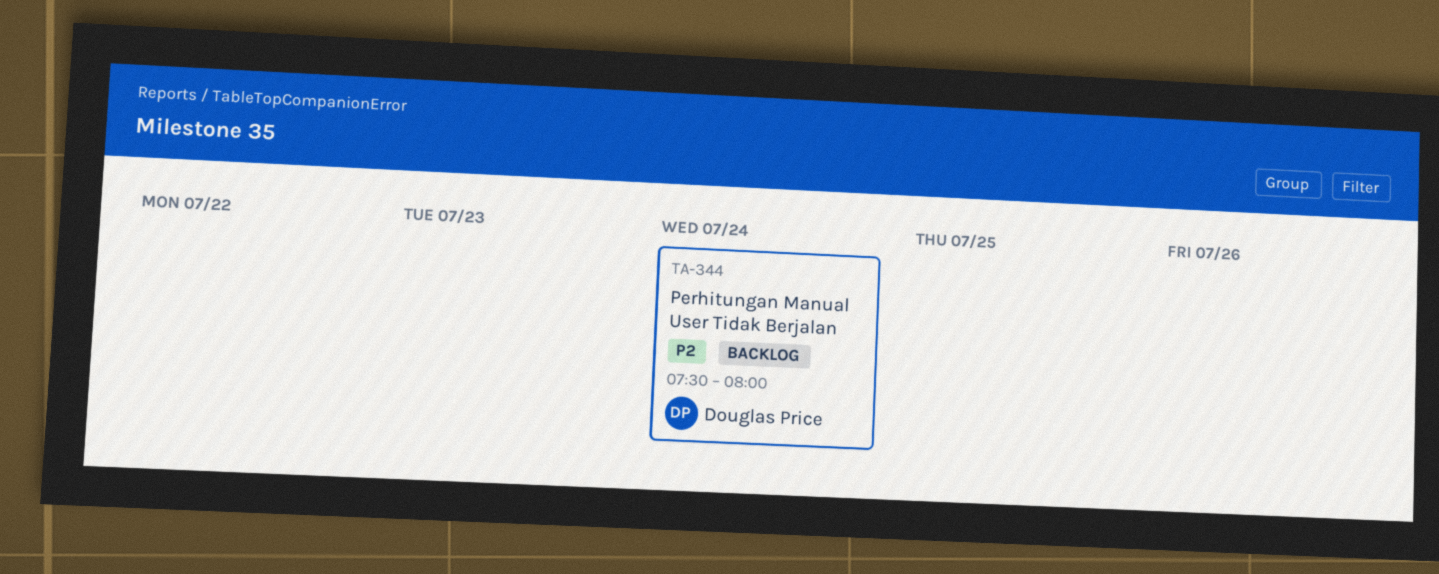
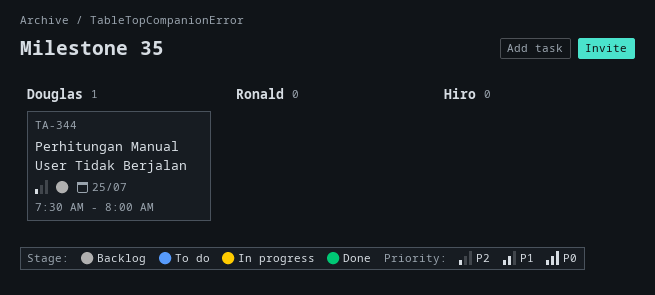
TA-344, day: Jul 24 -> Jul 25

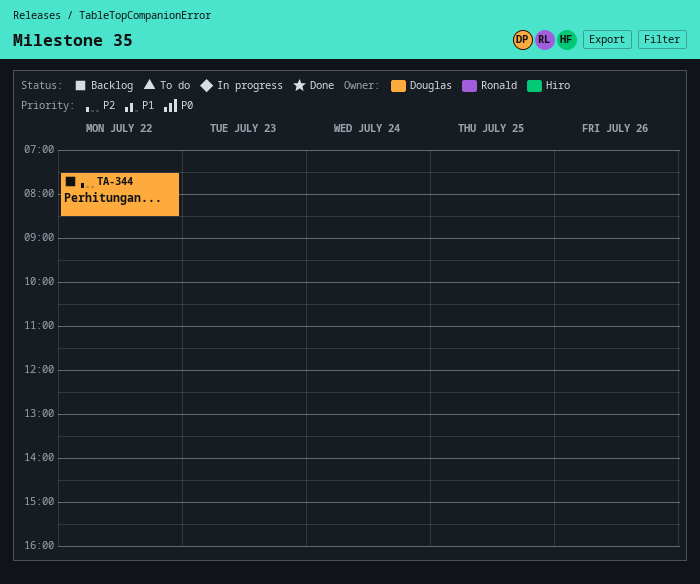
TA-344, day: Jul 25 -> Jul 22
TA-344, ends: 08:00 -> 08:30

